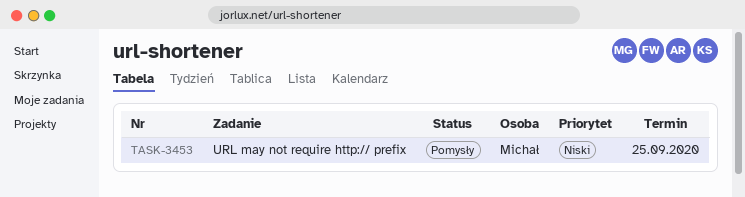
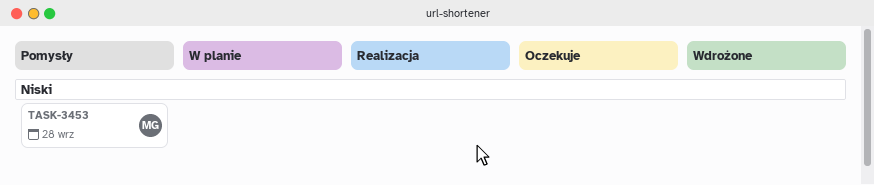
TASK-3453, due: Sep 25 -> Sep 28

